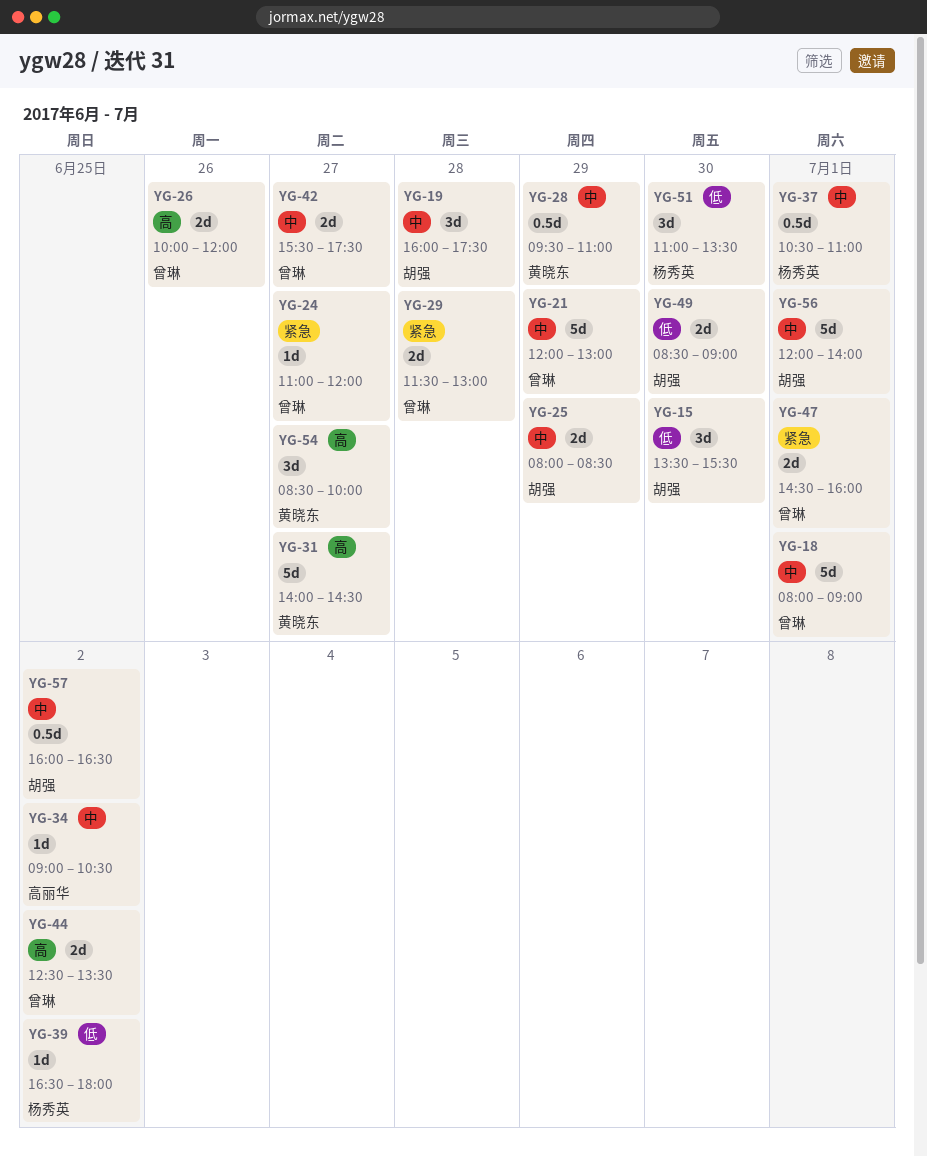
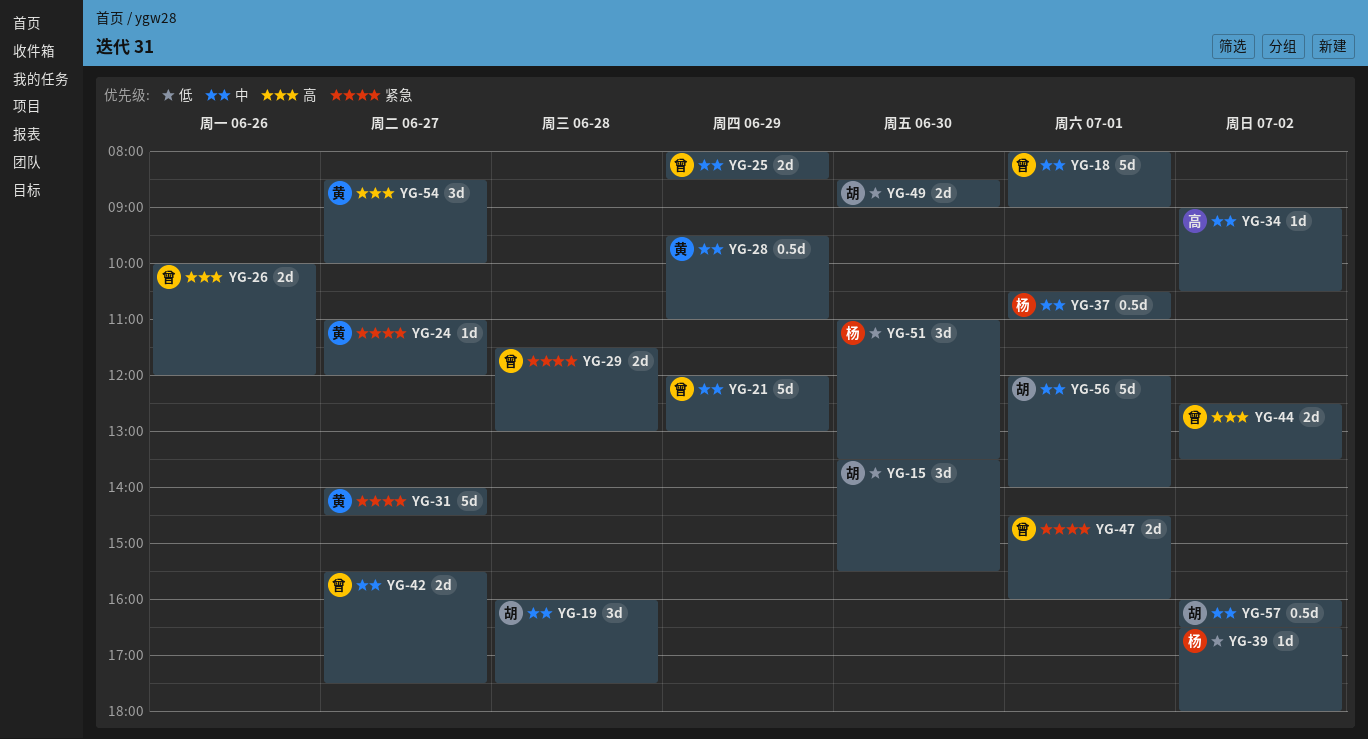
YG-24, owner: 曾琳 -> 黄晓东
YG-25, owner: 胡强 -> 曾琳
YG-31, priority: 高 -> 紧急

